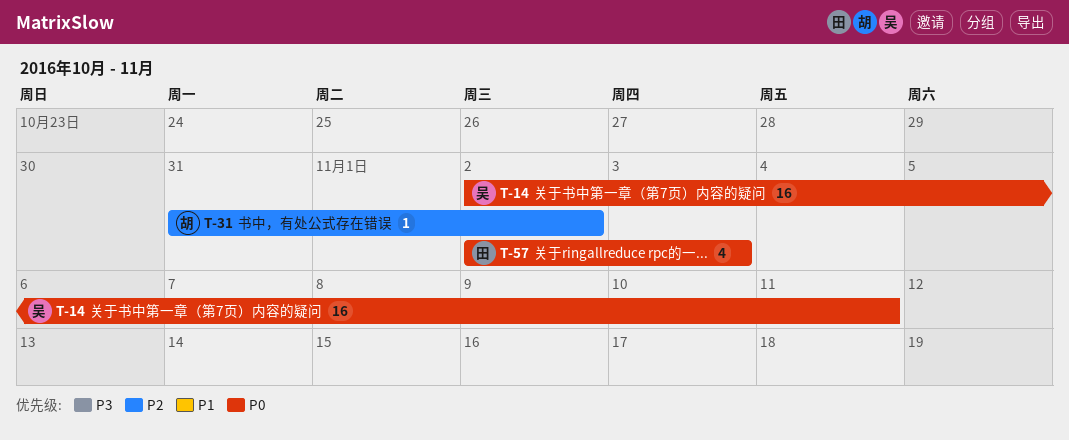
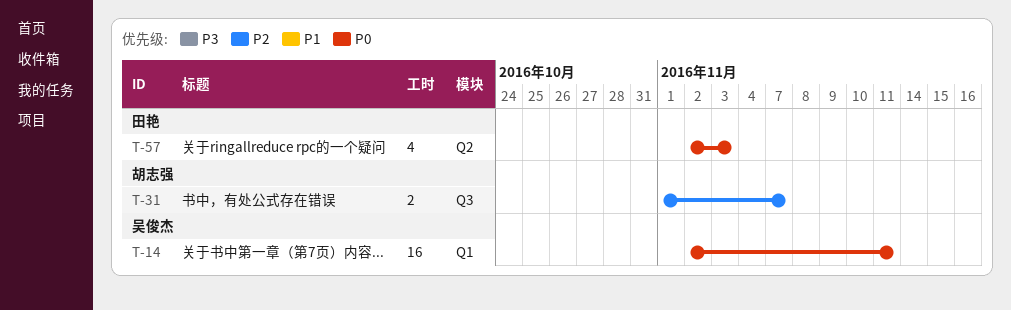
T-31, estimate: 1 -> 2
T-31, start: Oct 31 -> Nov 1
T-31, due: Nov 2 -> Nov 7

